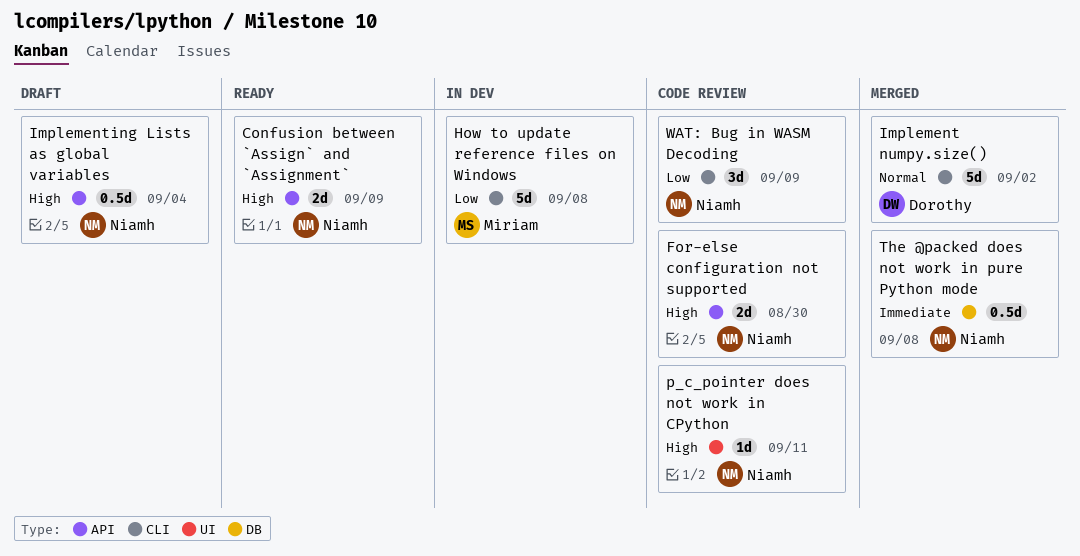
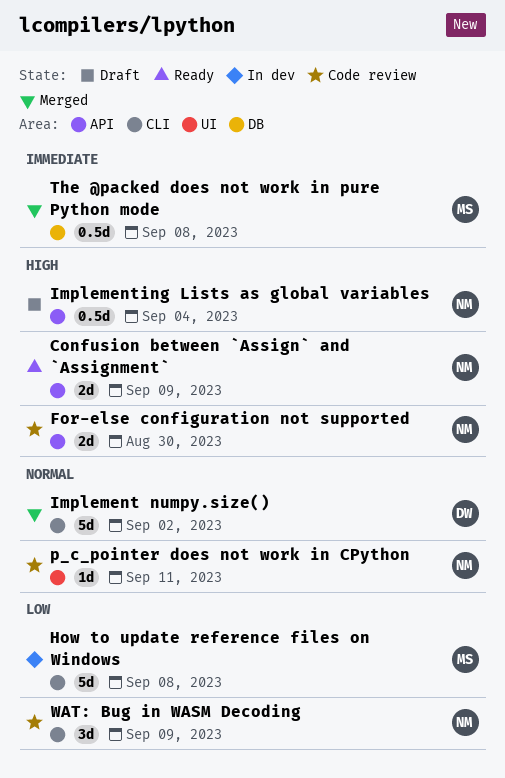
p_c_pointer does not work in CPython, priority: High -> Normal
The @packed does not work in pure Python mode, owner: Niamh -> Miriam

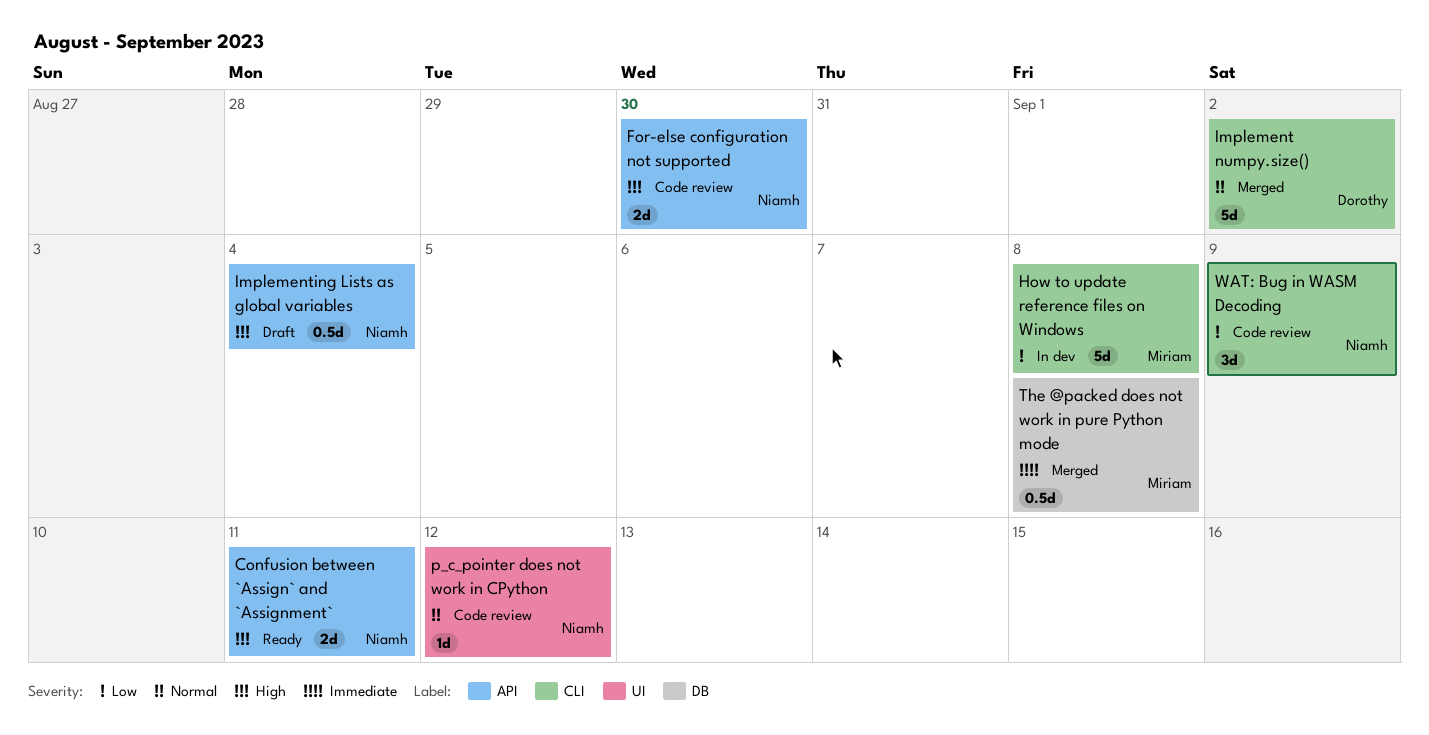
Confusion between `Assign` and `Assignment`, due: Sep 9 -> Sep 11
p_c_pointer does not work in CPython, due: Sep 11 -> Sep 12

